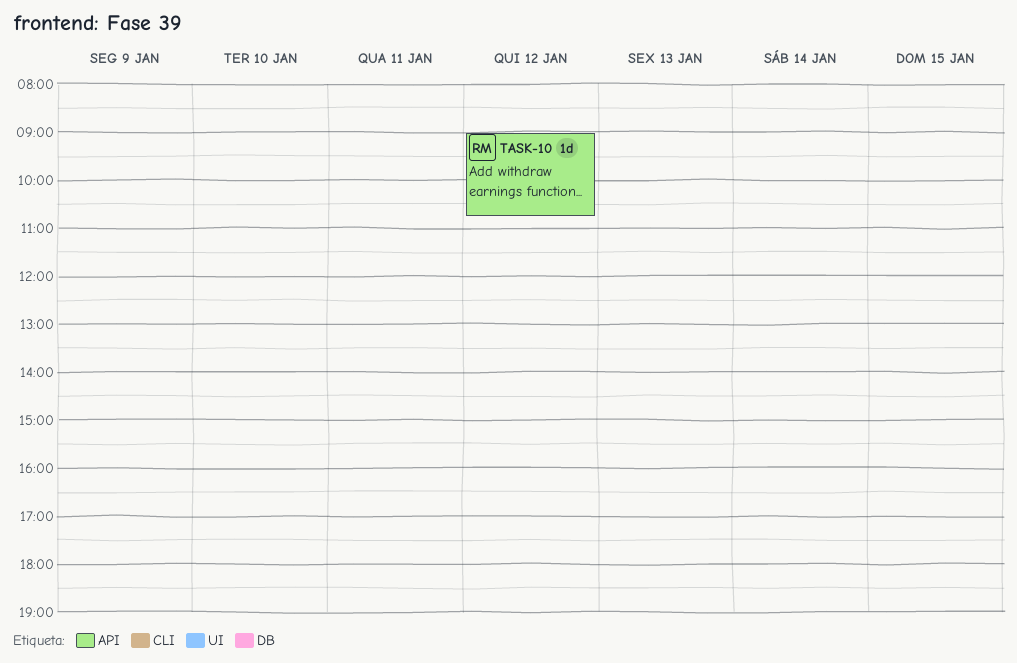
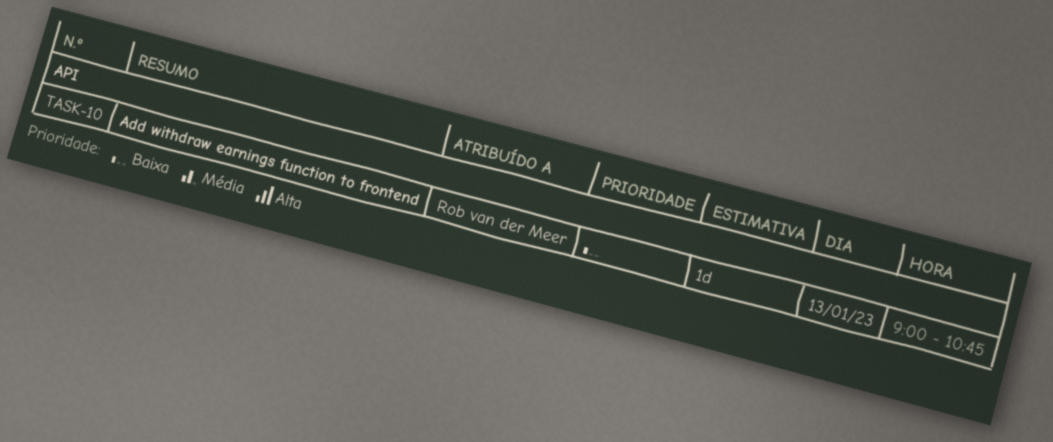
TASK-10, day: Jan 12 -> Jan 13

